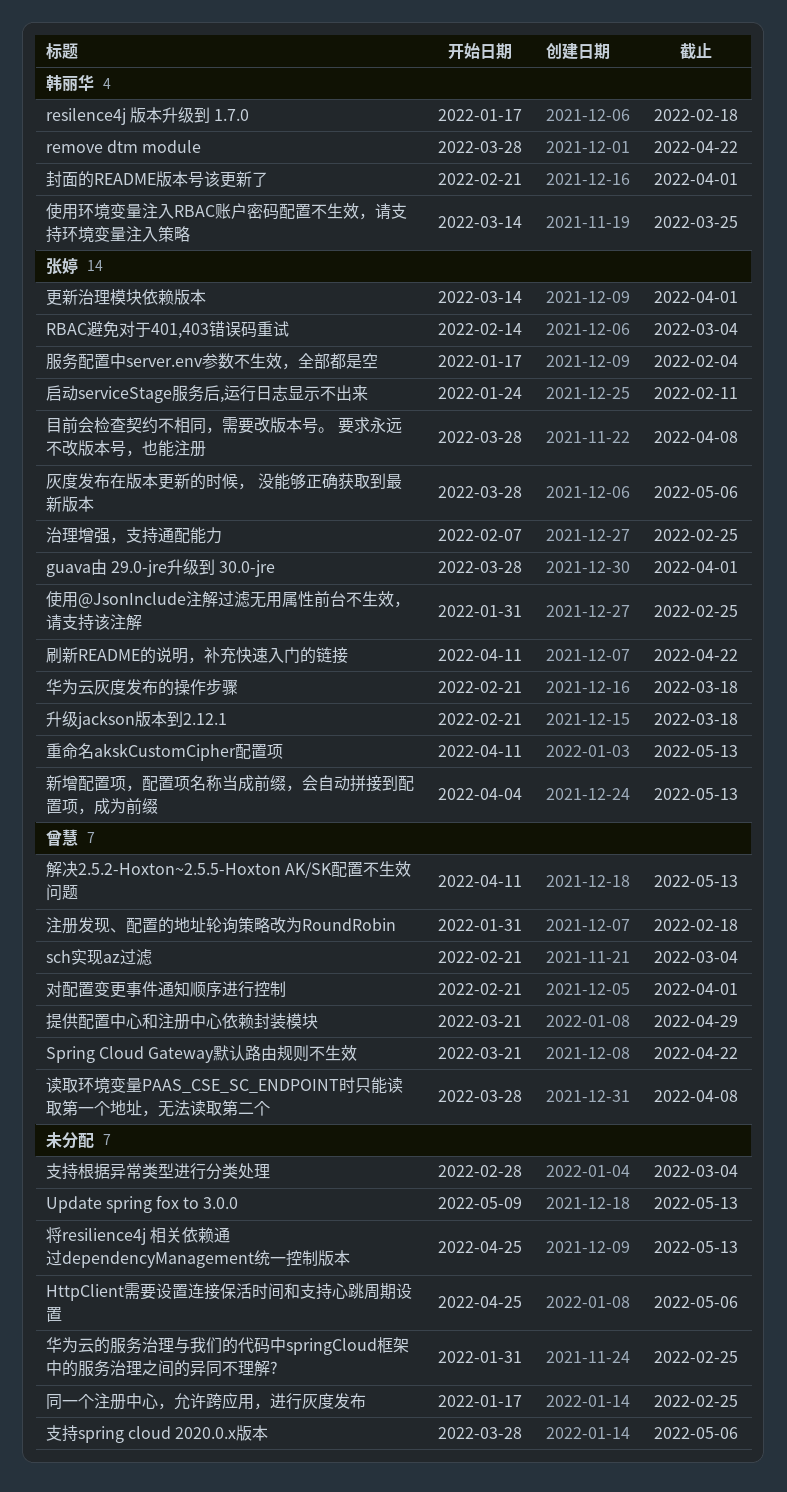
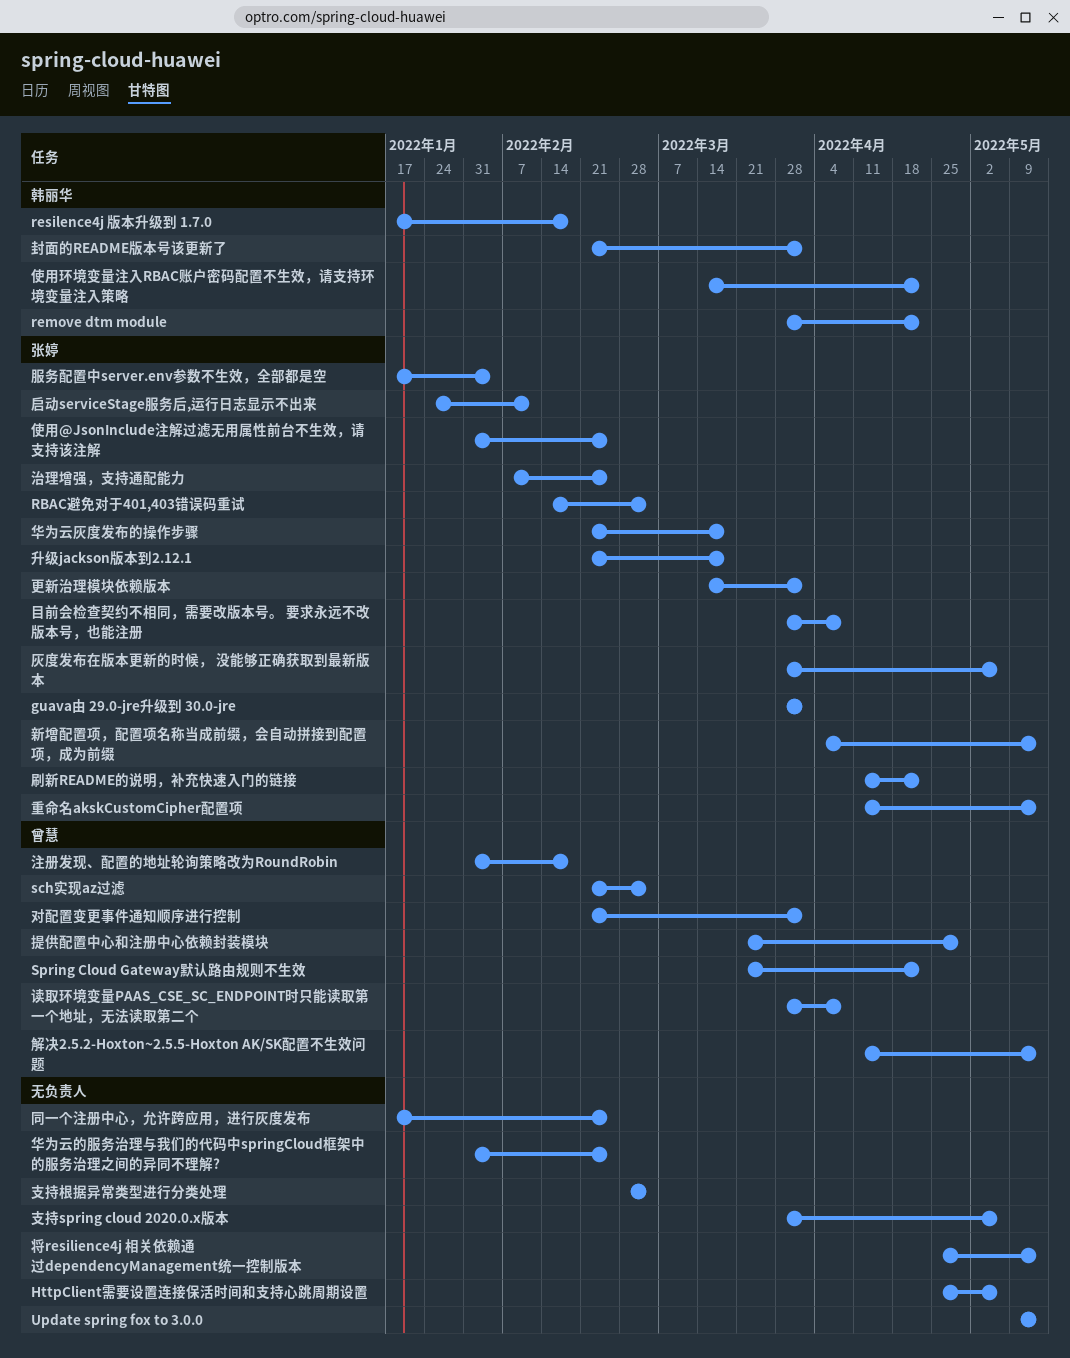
使用环境变量注入RBAC账户密码配置不生效，请支持环境变量注入策略, due: Mar 25 -> Apr 22

